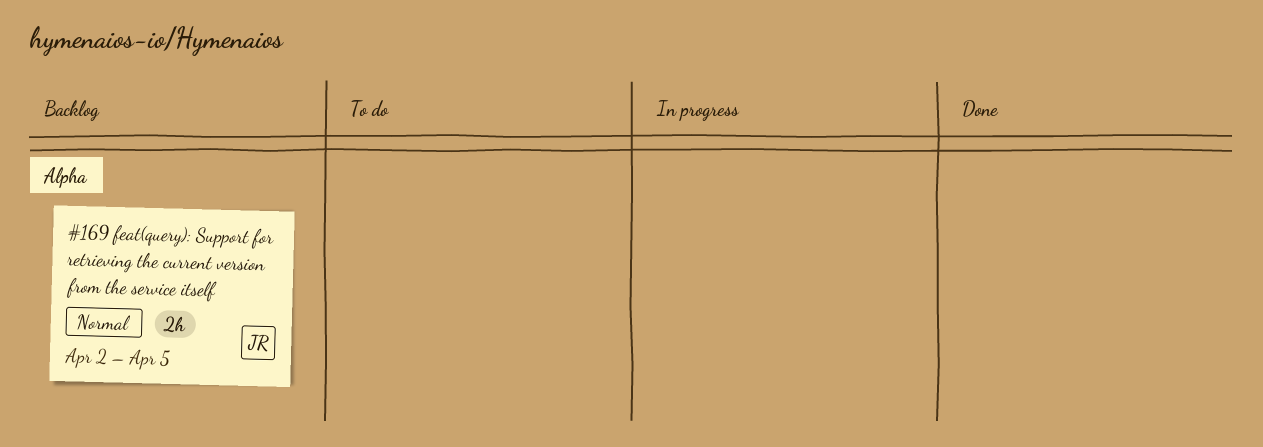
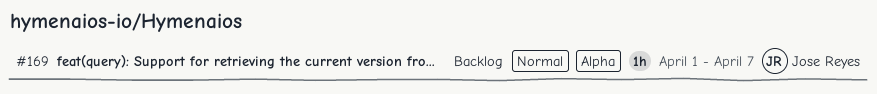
#169, estimate: 2h -> 1h
#169, start: Apr 2 -> Apr 1
#169, due: Apr 5 -> Apr 7

